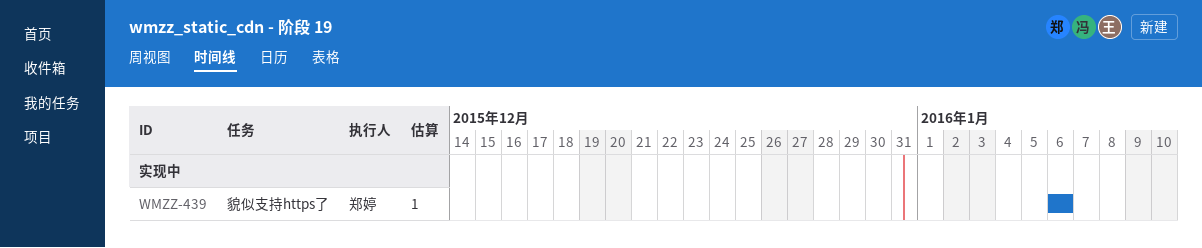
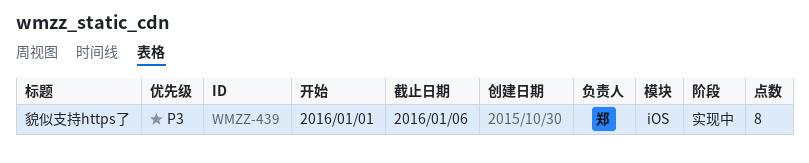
WMZZ-439, estimate: 1 -> 8
WMZZ-439, start: Jan 6 -> Jan 1

